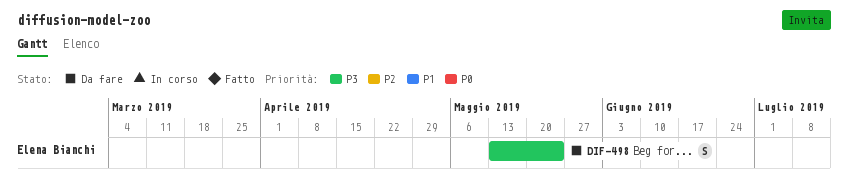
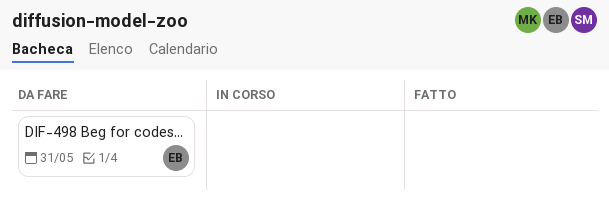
DIF-498, due: May 24 -> May 31

